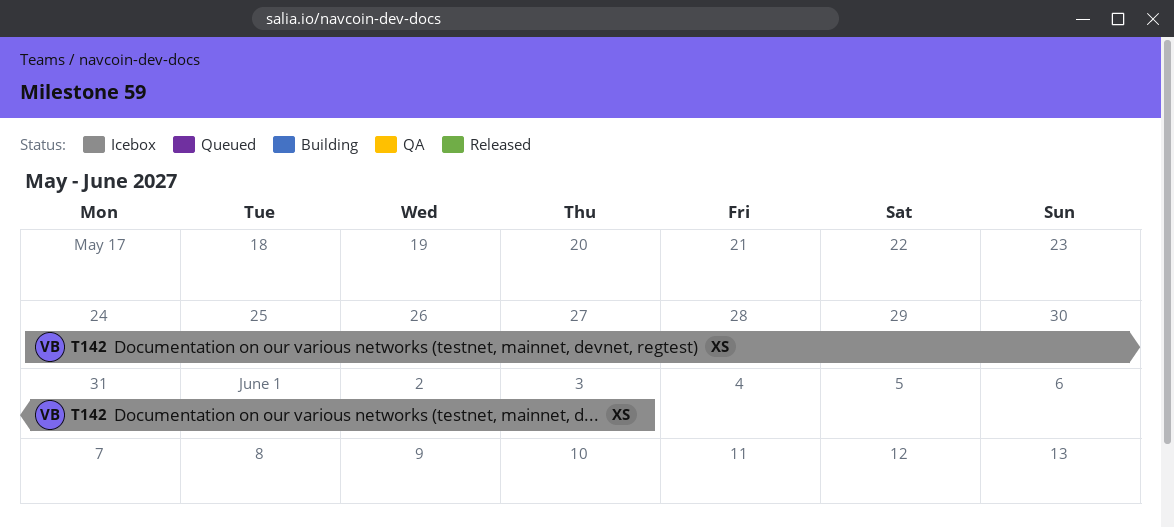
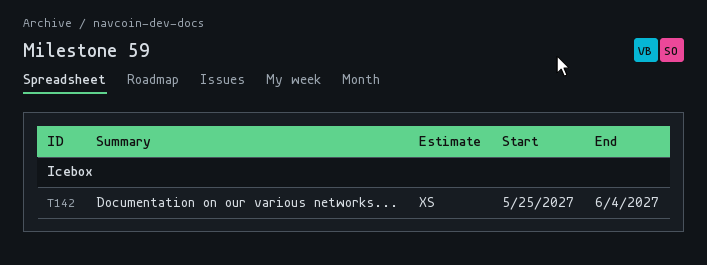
T142, start: May 24 -> May 25
T142, due: Jun 3 -> Jun 4

